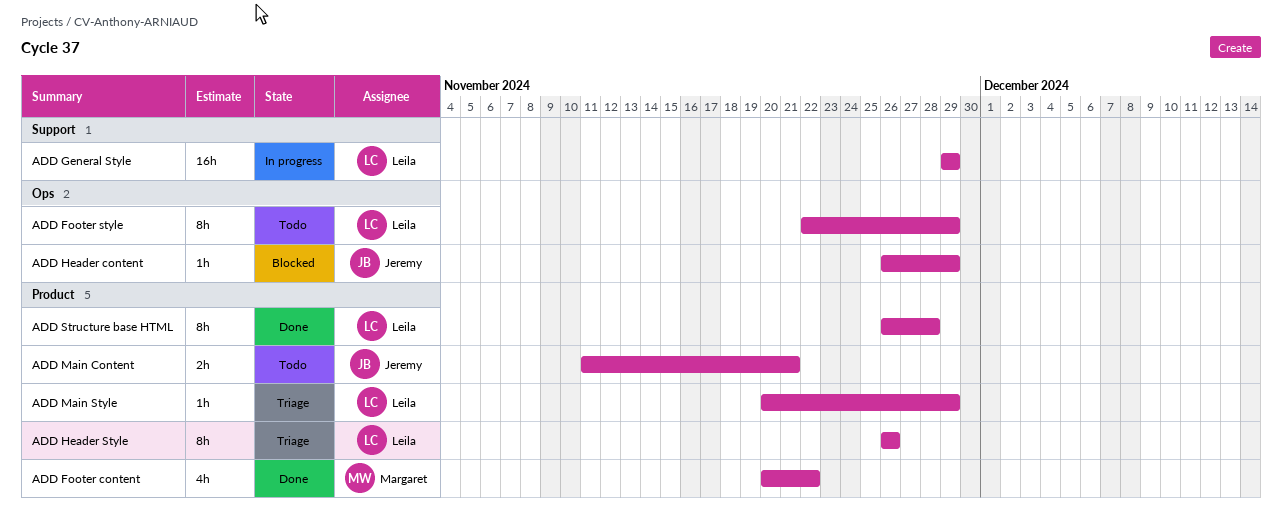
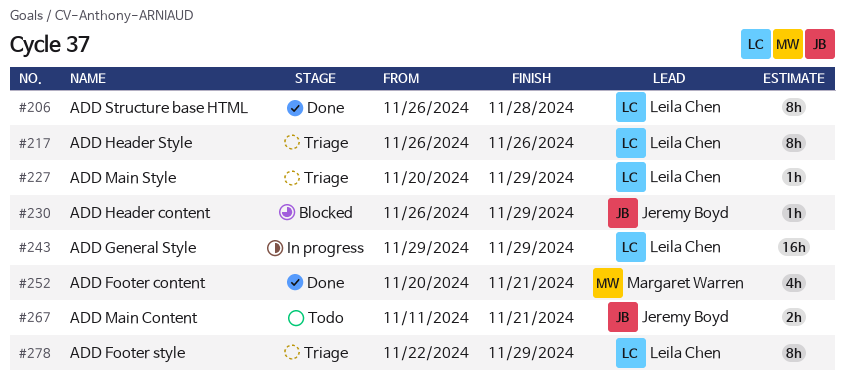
ADD Footer content, due: Nov 22 -> Nov 21
ADD Footer style, status: Todo -> Triage

